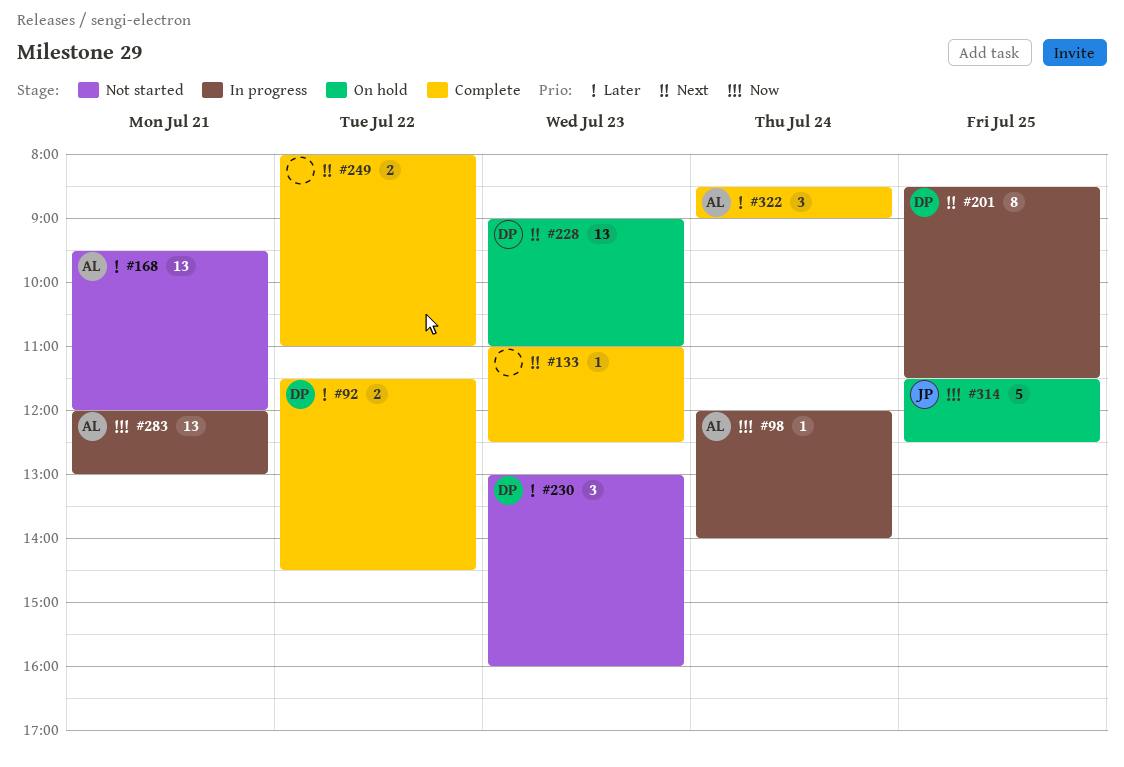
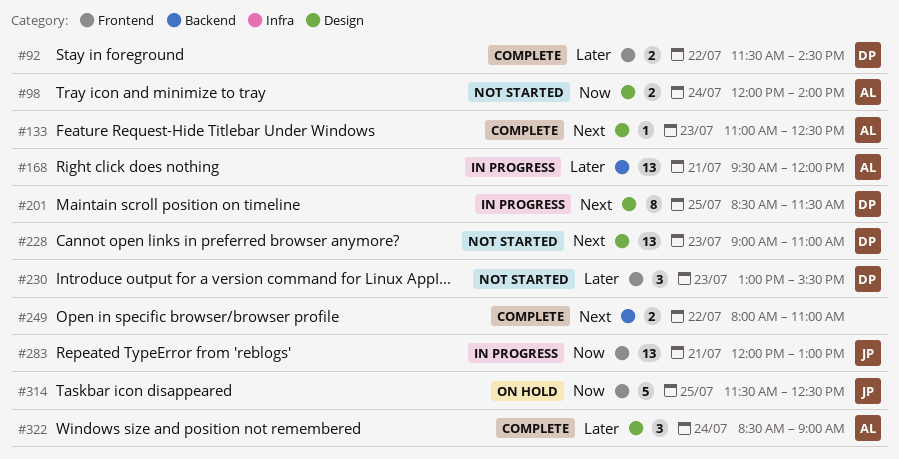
#98, status: In progress -> Not started
#98, estimate: 1 -> 2
#133, owner: none -> AL
#168, status: Not started -> In progress
#228, status: On hold -> Not started
#230, ends: 16:00 -> 15:30
#283, owner: AL -> JP

